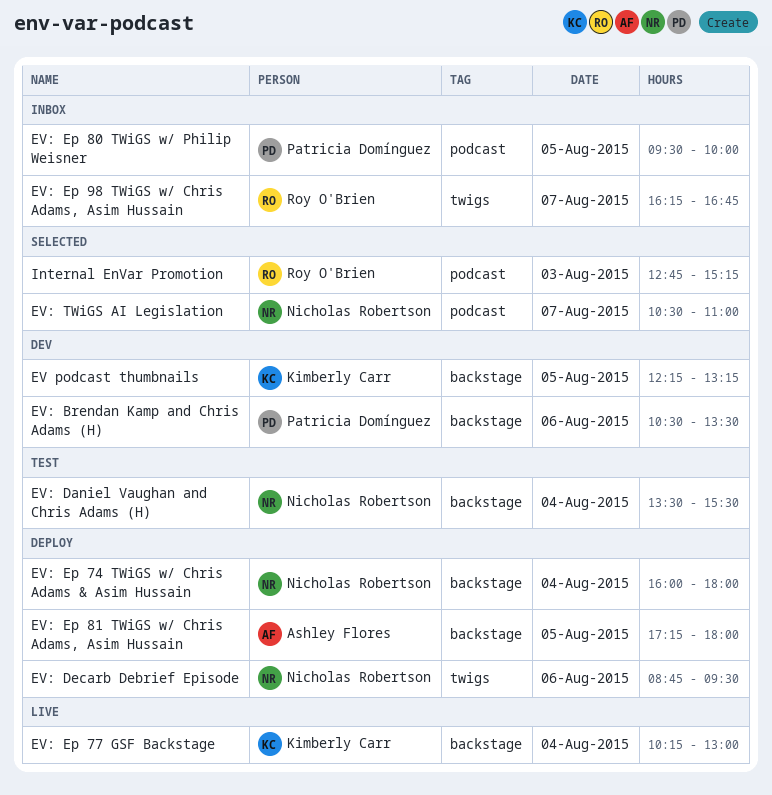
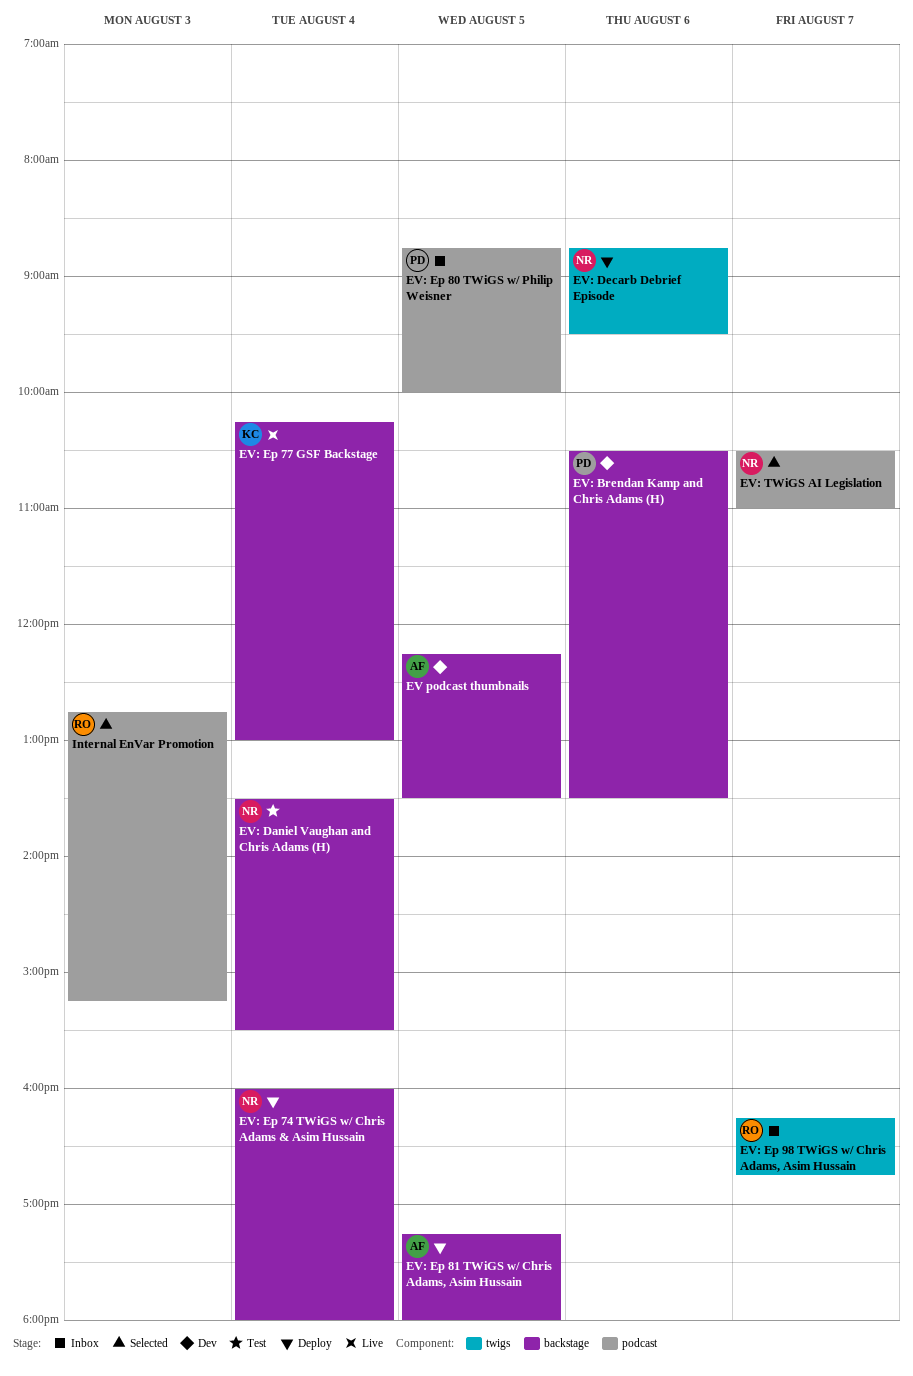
EV podcast thumbnails, owner: Kimberly Carr -> Ashley Flores
EV podcast thumbnails, ends: 13:15 -> 13:30
EV: Ep 80 TWiGS w/ Philip Weisner, begins: 09:30 -> 08:45

